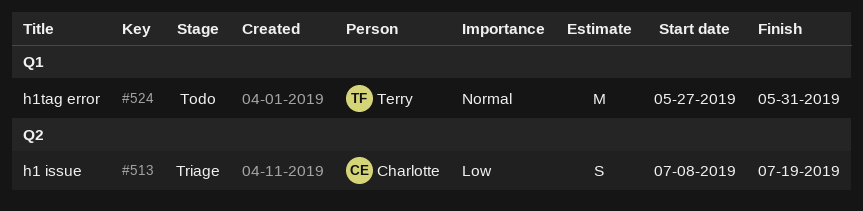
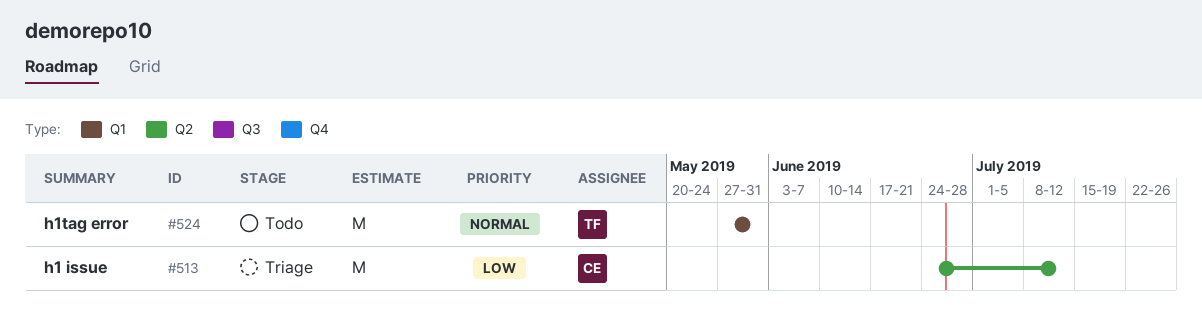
#513, estimate: S -> M
#513, start: Jul 8 -> Jun 24
#513, due: Jul 19 -> Jul 12

